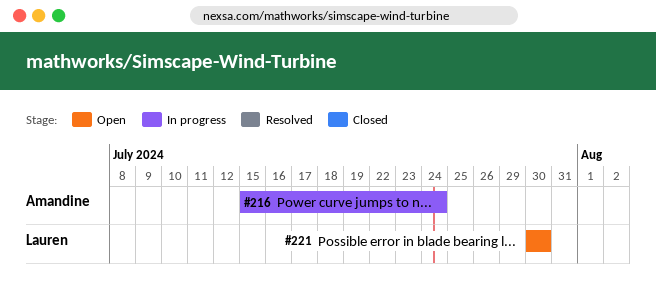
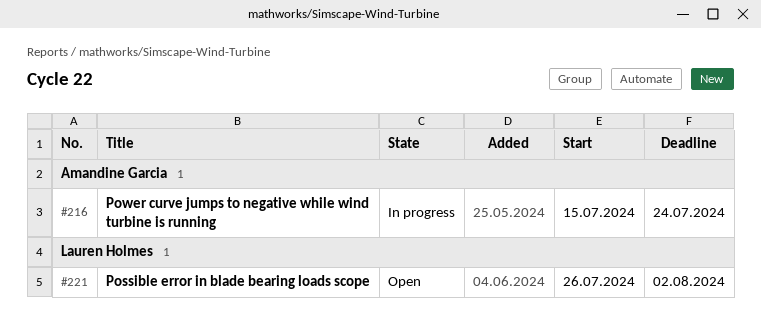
#221, start: Jul 30 -> Jul 26
#221, due: Jul 30 -> Aug 2

